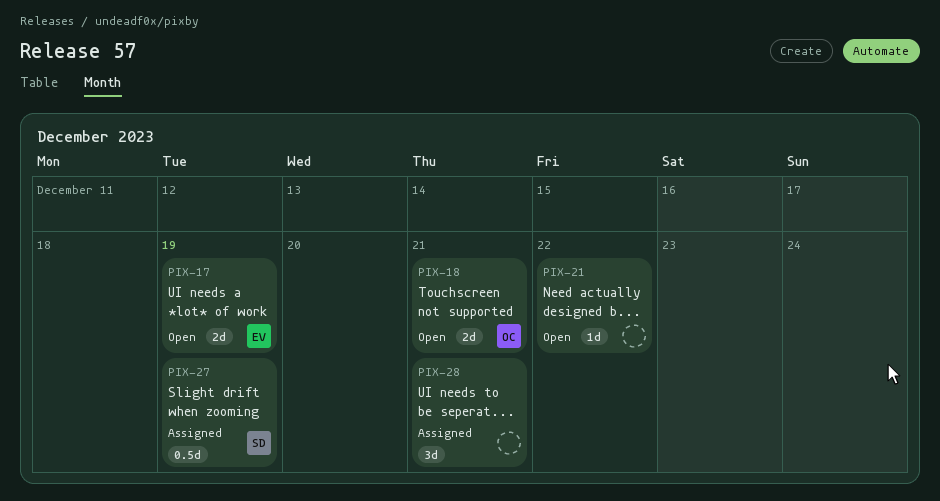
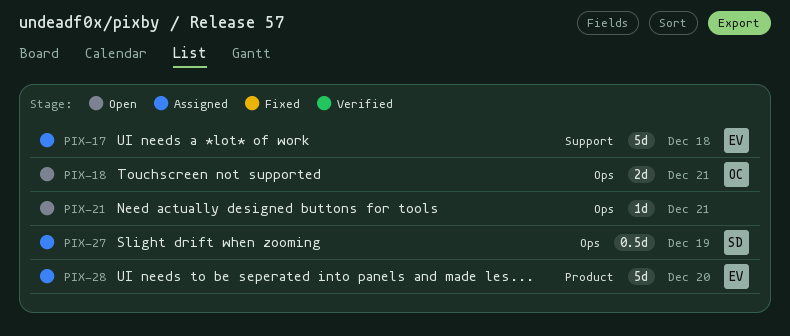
PIX-17, status: Open -> Assigned
PIX-17, estimate: 2d -> 5d
PIX-17, due: Dec 19 -> Dec 18
PIX-21, due: Dec 22 -> Dec 21
PIX-28, owner: none -> EV
PIX-28, estimate: 3d -> 5d
PIX-28, due: Dec 21 -> Dec 20

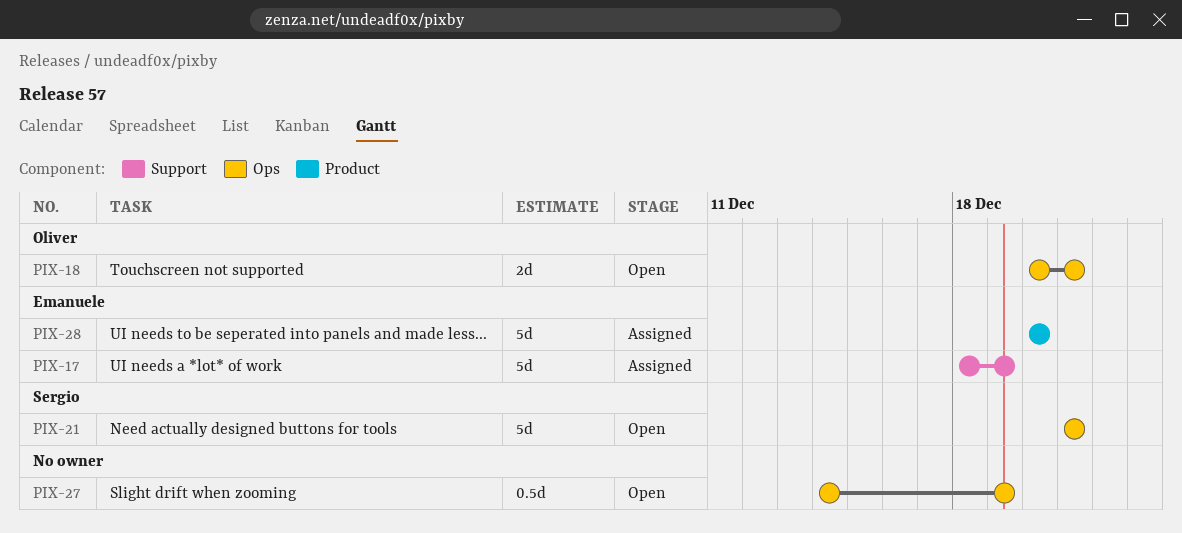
PIX-17, due: Dec 18 -> Dec 19
PIX-21, owner: none -> Sergio
PIX-21, estimate: 1d -> 5d
PIX-27, status: Assigned -> Open
PIX-27, owner: Sergio -> none

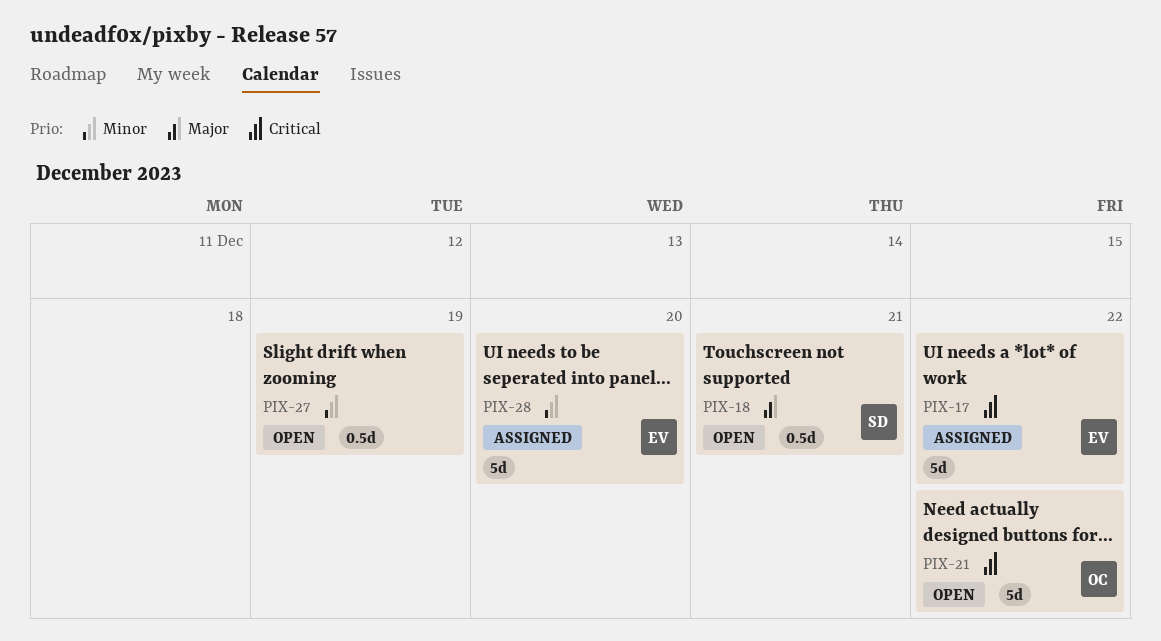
PIX-17, due: Dec 19 -> Dec 22
PIX-18, owner: Oliver -> Sergio
PIX-18, estimate: 2d -> 0.5d
PIX-21, owner: Sergio -> Oliver
PIX-21, due: Dec 21 -> Dec 22

